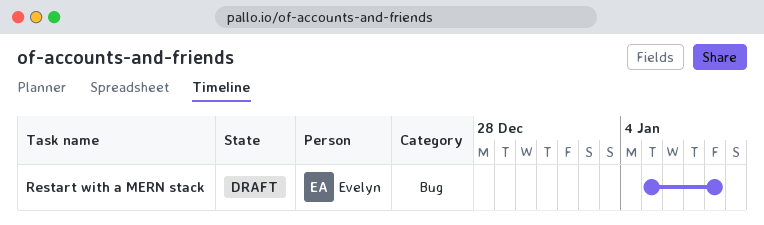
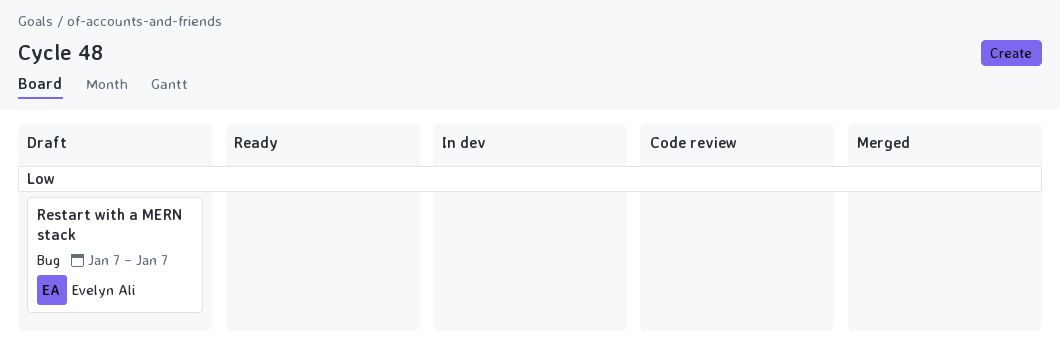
Restart with a MERN stack, start: Jan 5 -> Jan 7
Restart with a MERN stack, due: Jan 8 -> Jan 7

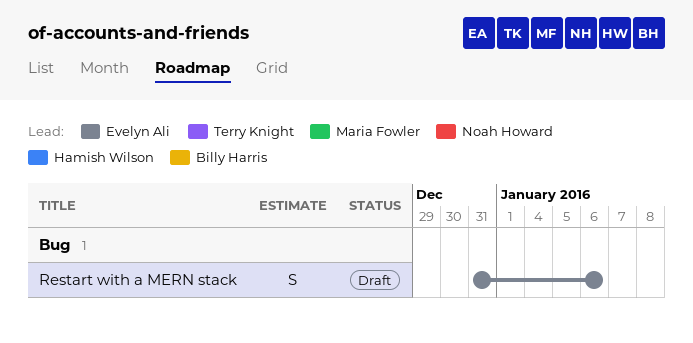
Restart with a MERN stack, start: Jan 7 -> Dec 31
Restart with a MERN stack, due: Jan 7 -> Jan 6

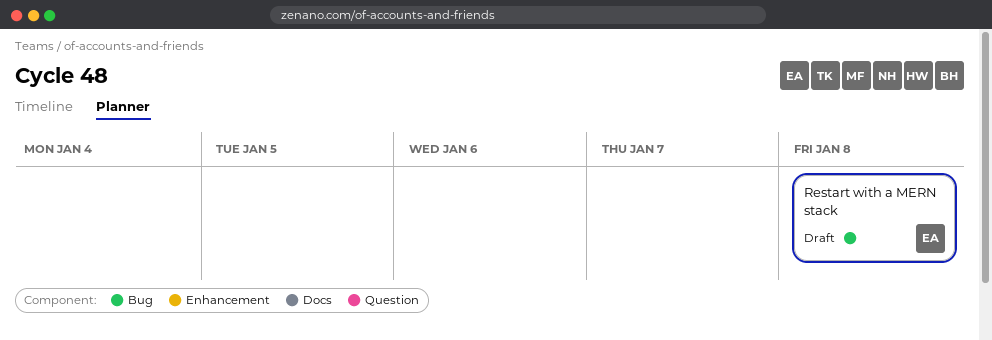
Restart with a MERN stack, due: Jan 6 -> Jan 8

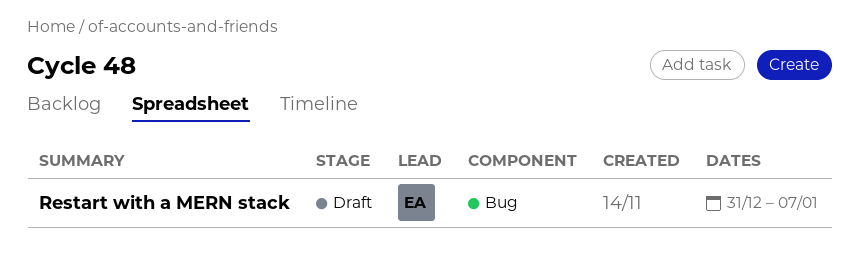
Restart with a MERN stack, due: Jan 8 -> Jan 7

